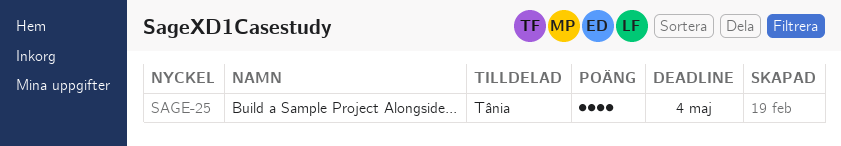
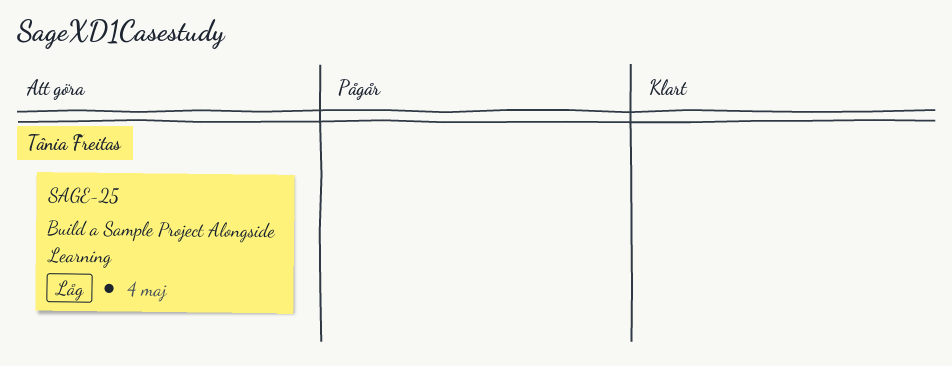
SAGE-25, estimate: 4 -> 1

